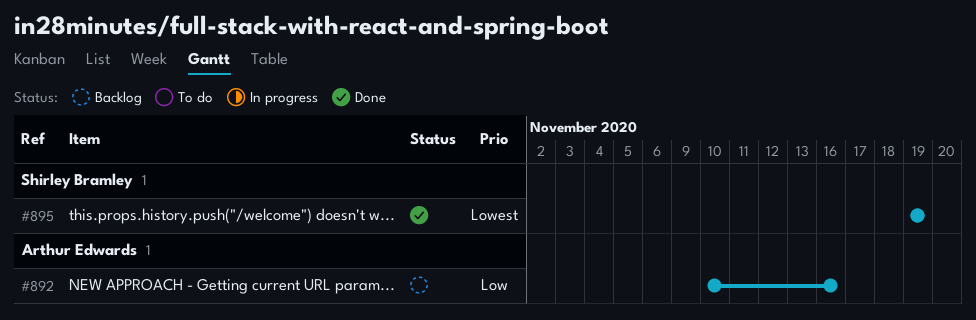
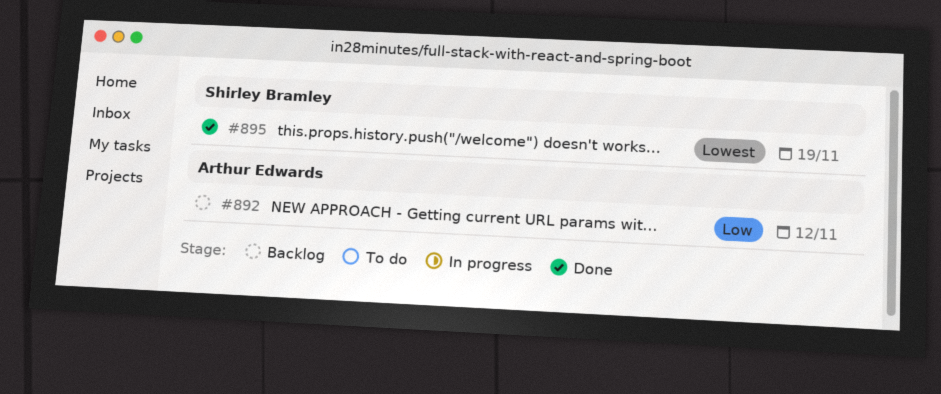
#892, due: Nov 16 -> Nov 12

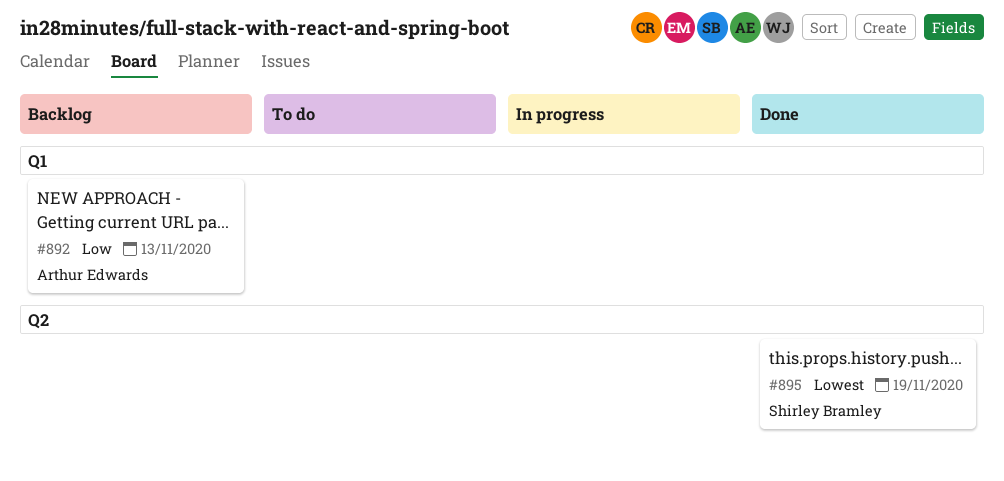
#892, due: Nov 12 -> Nov 13

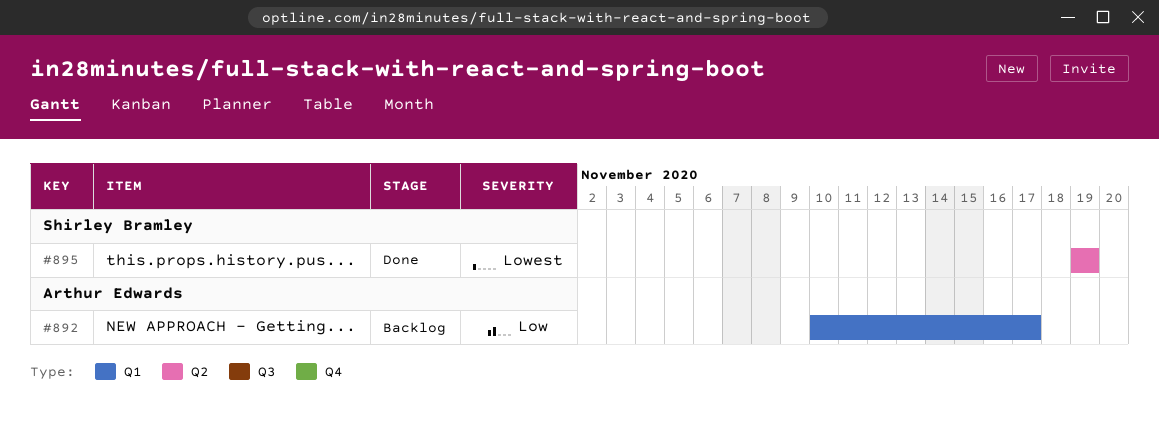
#892, due: Nov 13 -> Nov 17

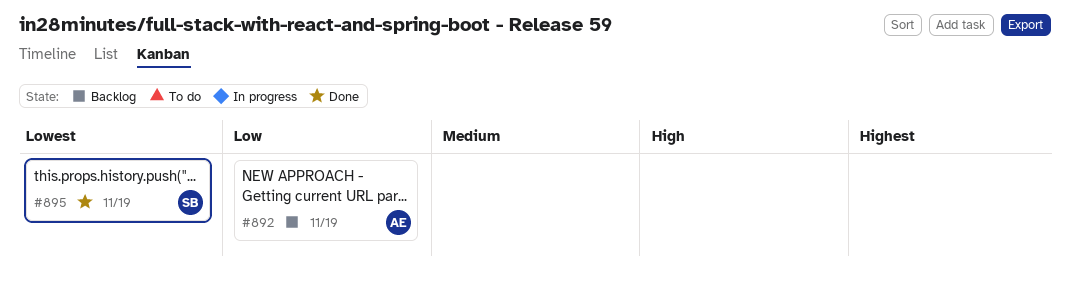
#892, due: Nov 17 -> Nov 19

